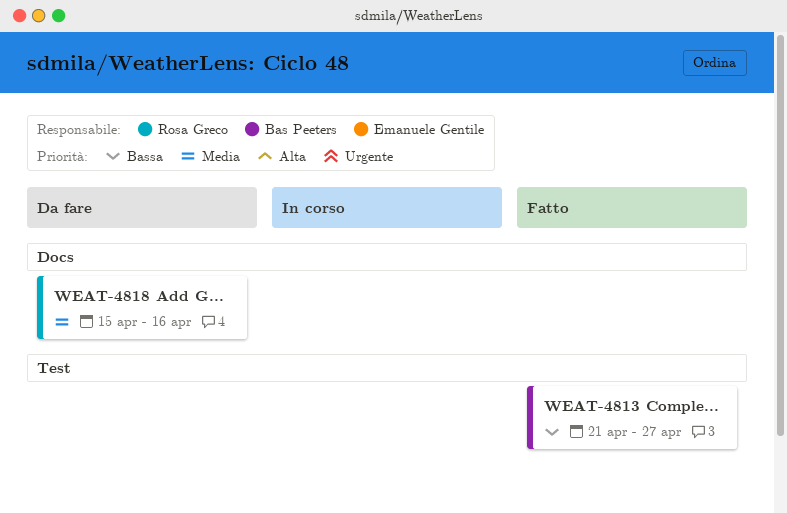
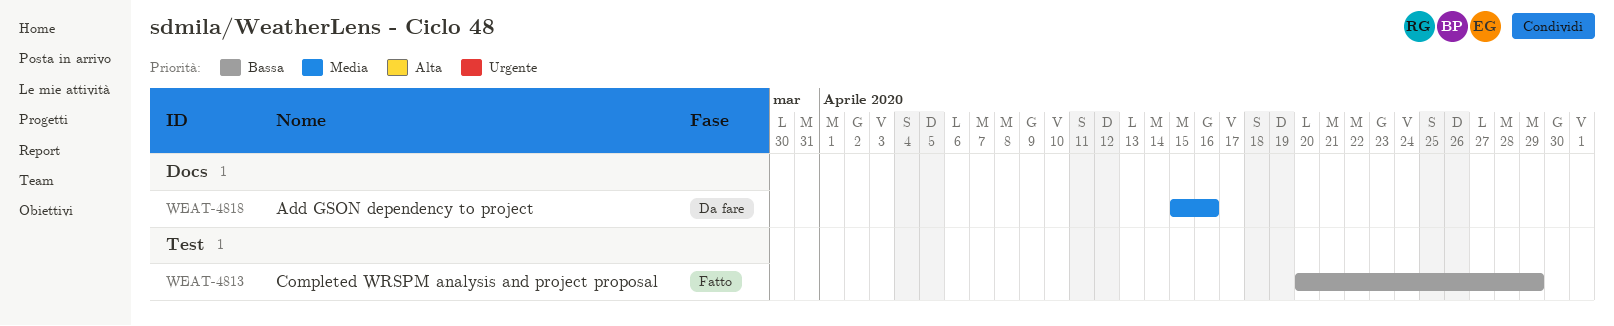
WEAT-4813, start: Apr 21 -> Apr 20
WEAT-4813, due: Apr 27 -> Apr 29

